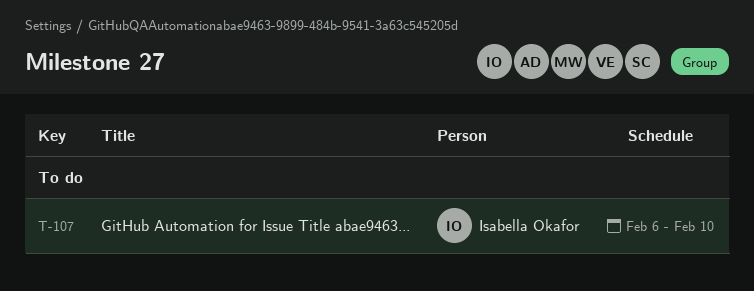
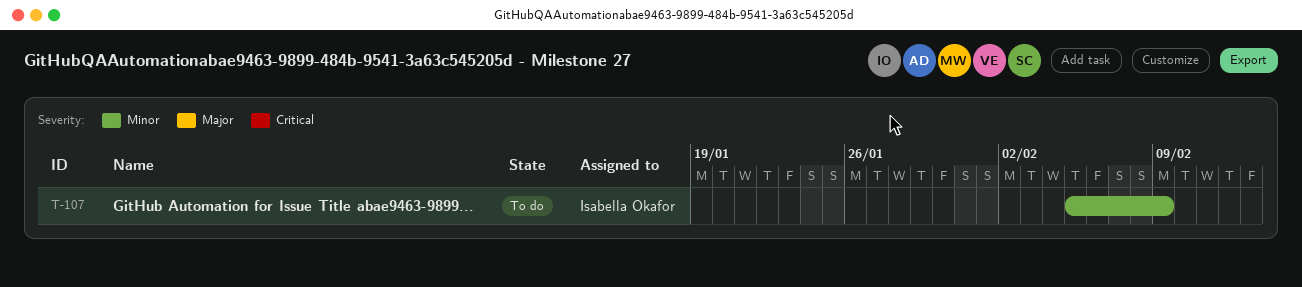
T-107, start: Feb 6 -> Feb 5
T-107, due: Feb 10 -> Feb 9

